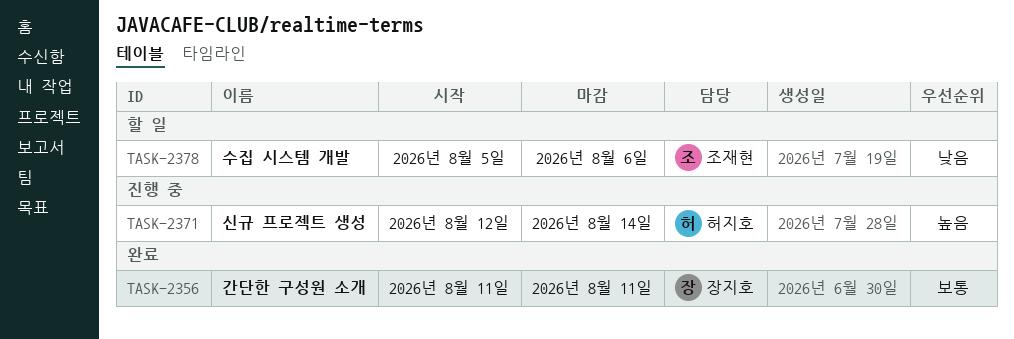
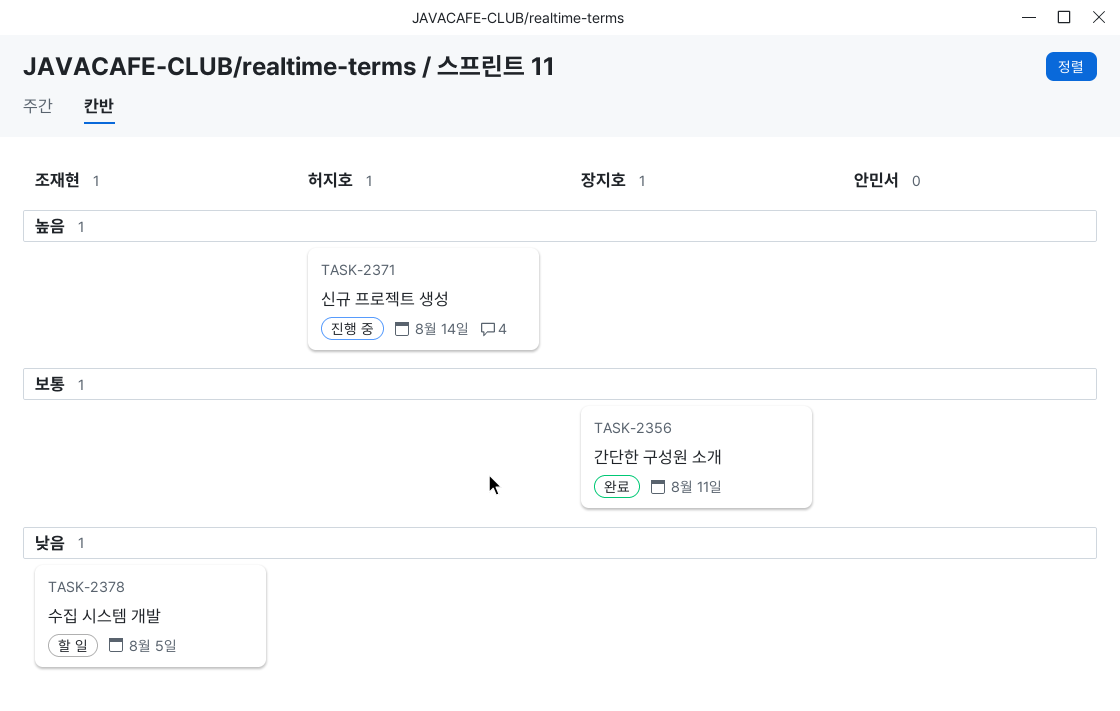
TASK-2378, due: Aug 6 -> Aug 5

